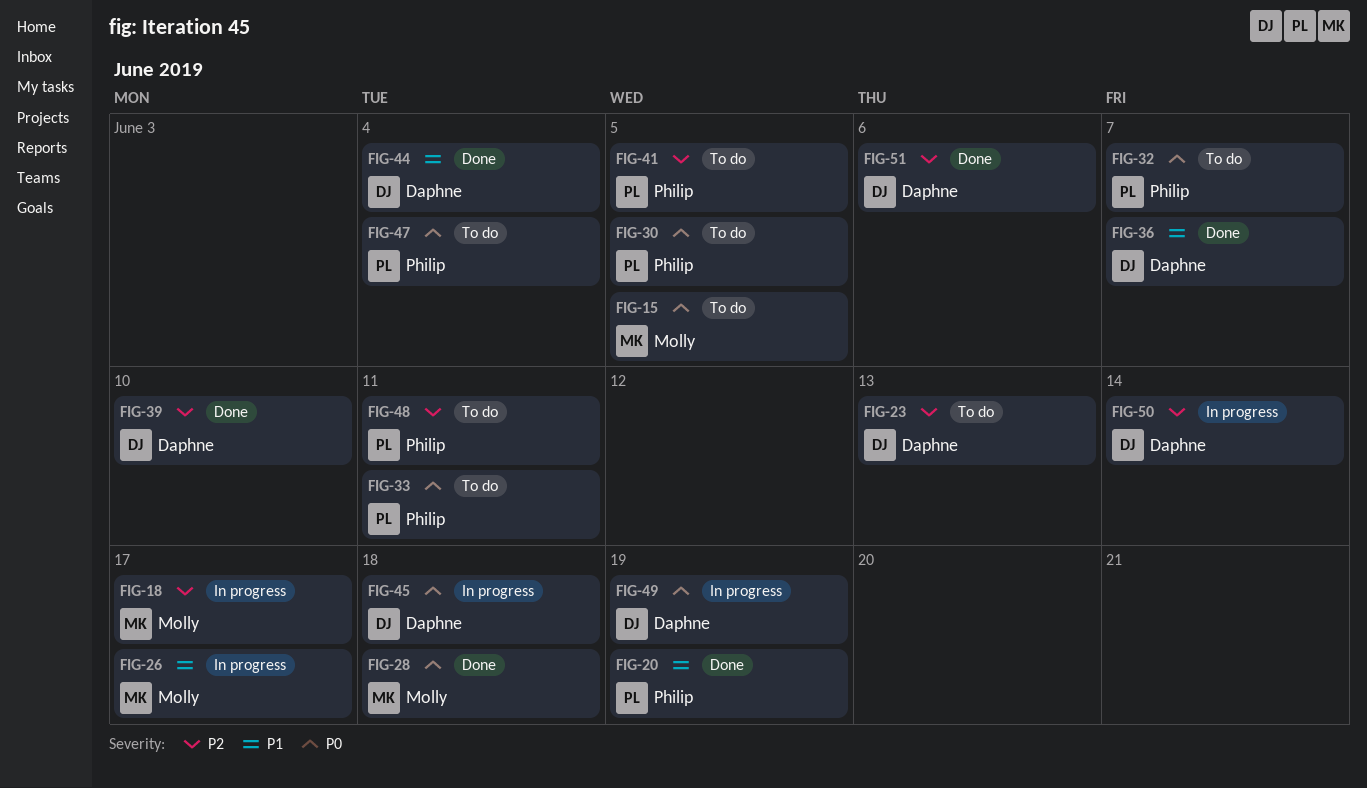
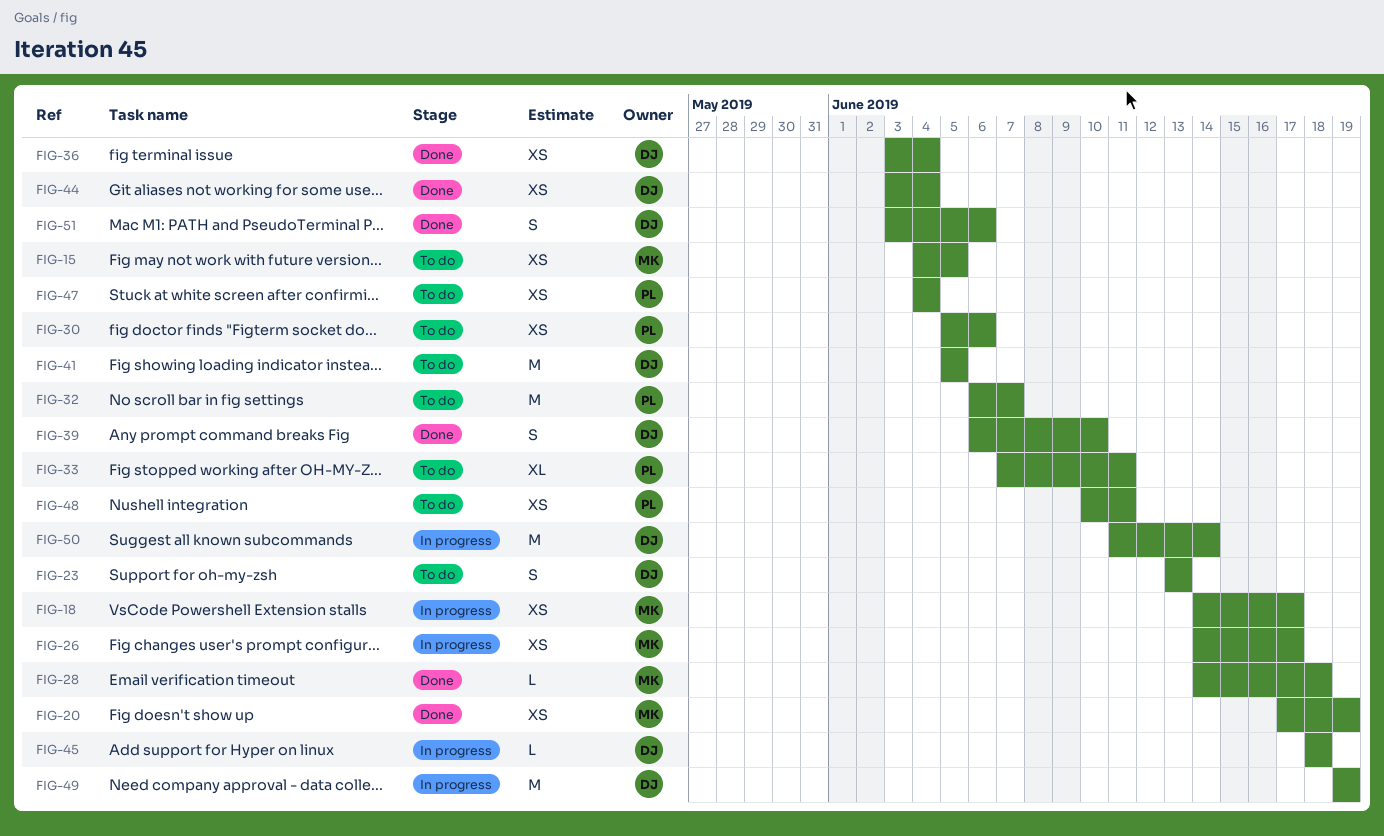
FIG-20, owner: Philip -> Molly
FIG-30, due: Jun 5 -> Jun 6
FIG-36, due: Jun 7 -> Jun 4
FIG-41, owner: Philip -> Daphne

